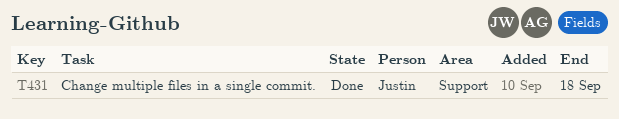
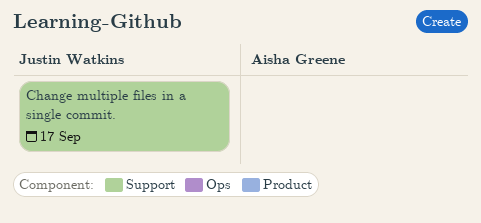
Change multiple files in a single commit., due: Sep 18 -> Sep 17

